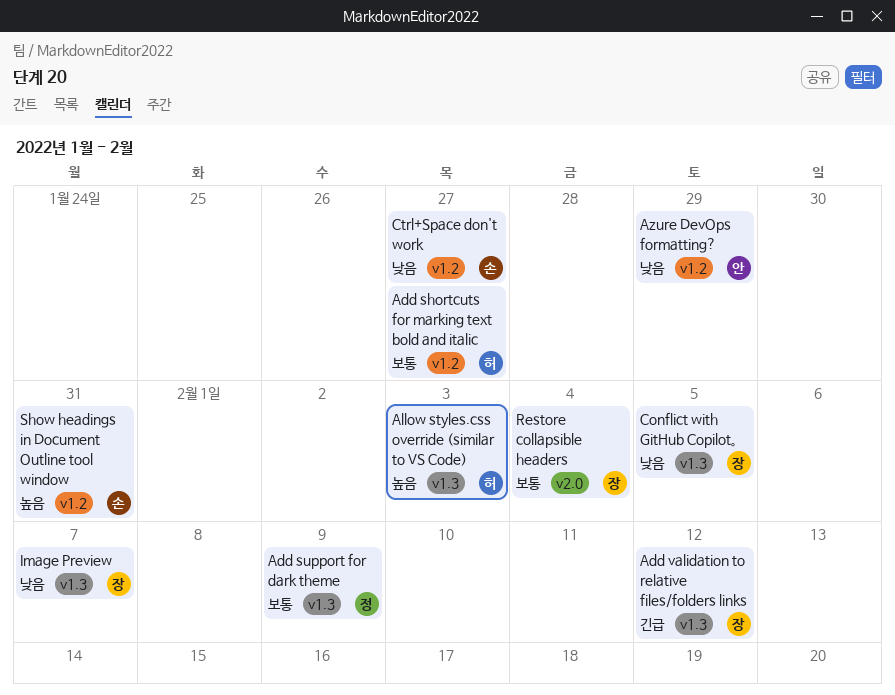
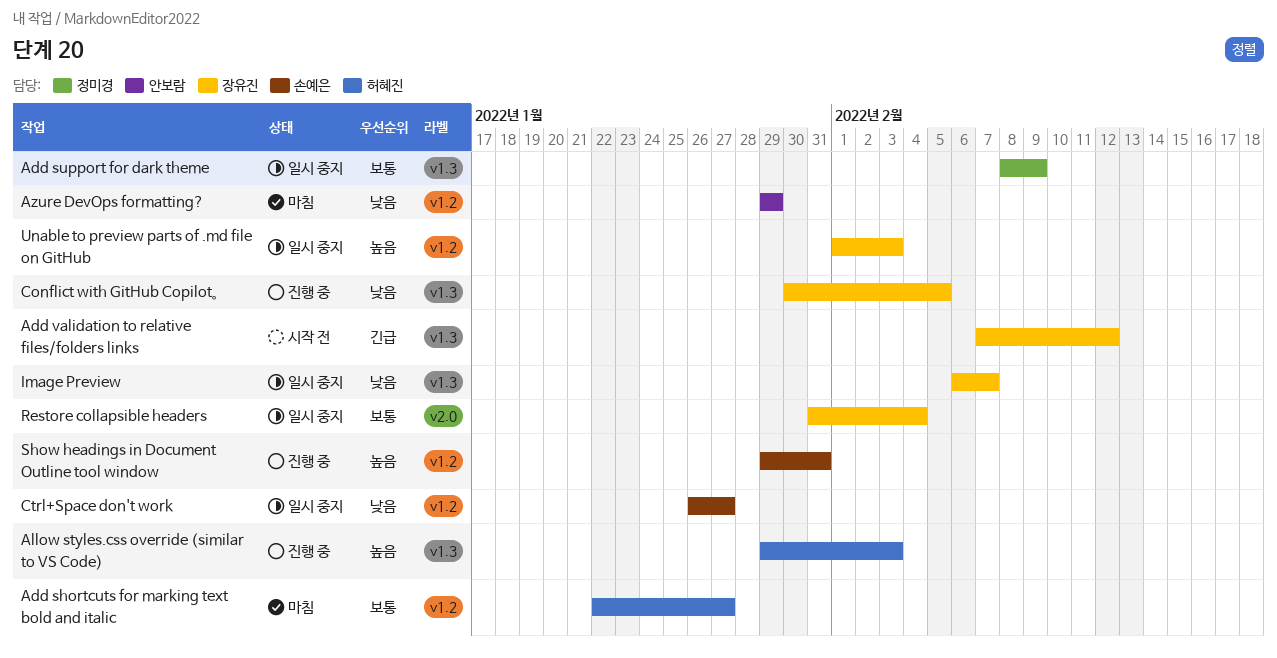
Unable to preview parts of .md file on GitHub: none -> present

